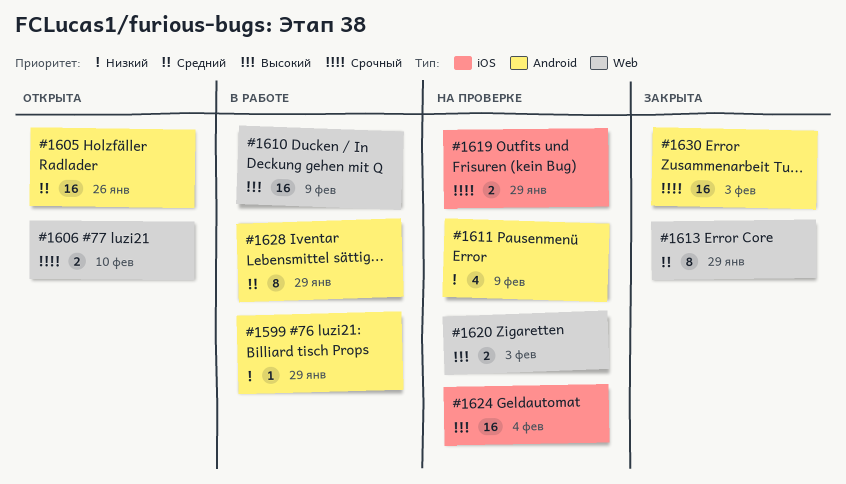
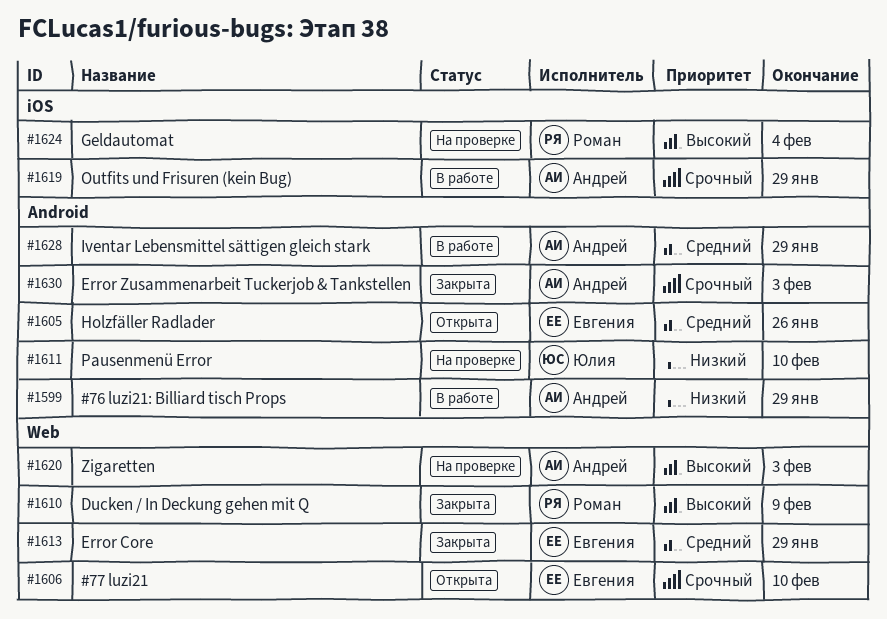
#1610, status: В работе -> Закрыта
#1611, due: Feb 9 -> Feb 10
#1619, status: На проверке -> В работе

